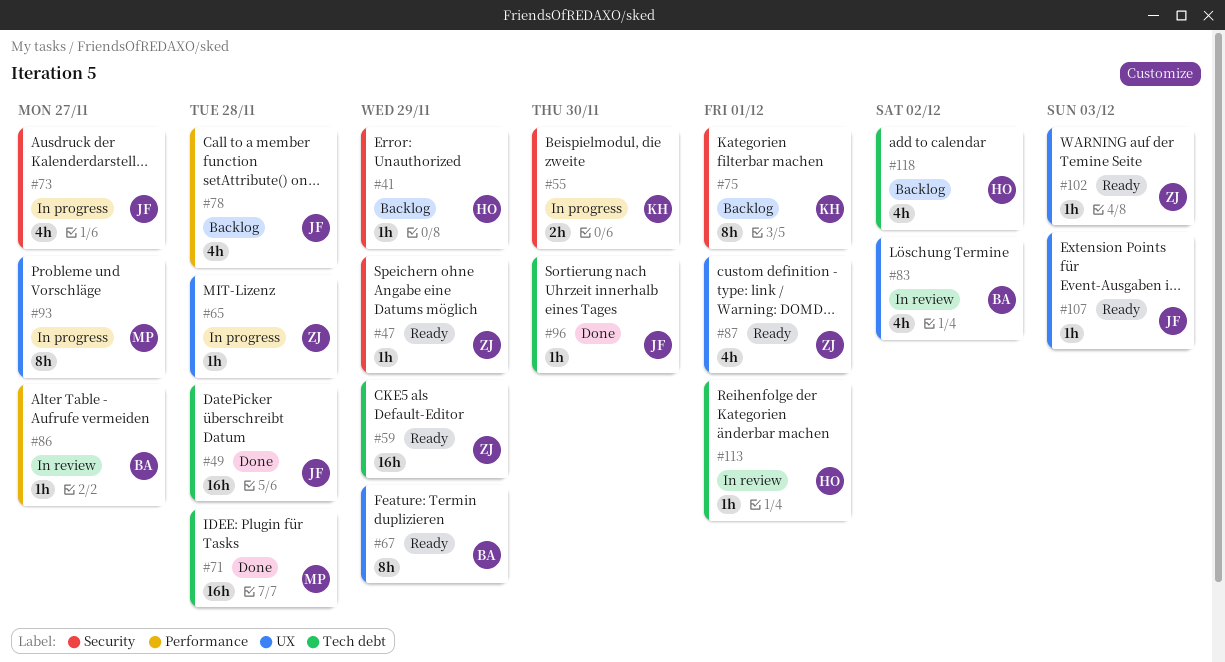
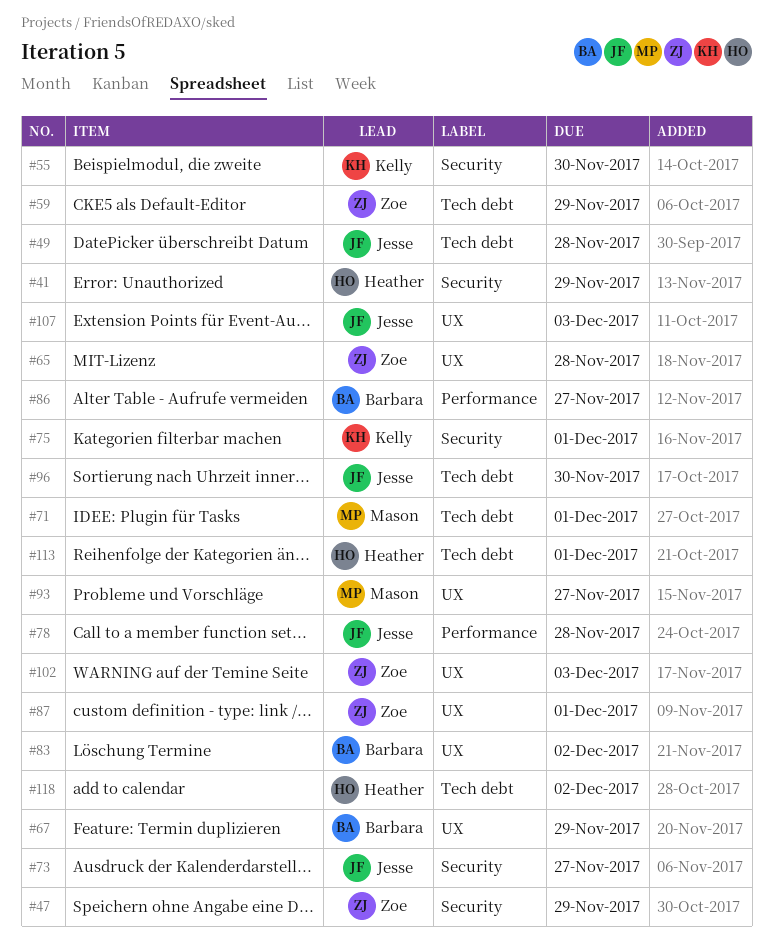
#71, due: Nov 28 -> Dec 1

